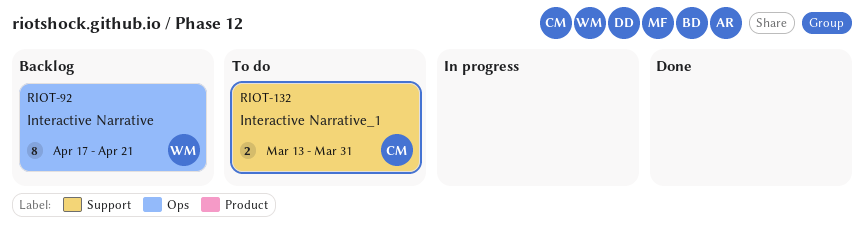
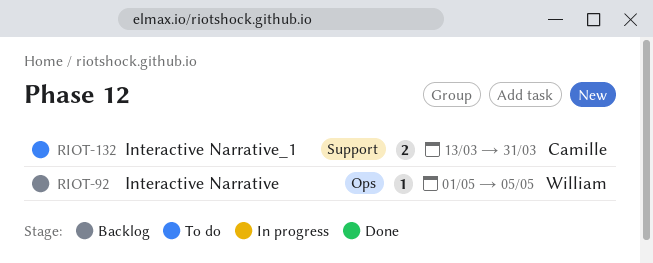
RIOT-92, estimate: 8 -> 1
RIOT-92, start: Apr 17 -> May 1
RIOT-92, due: Apr 21 -> May 5

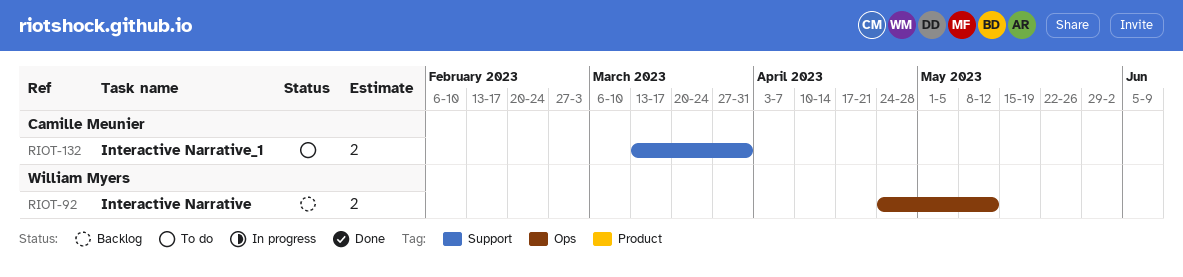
RIOT-92, estimate: 1 -> 2
RIOT-92, start: May 1 -> Apr 24
RIOT-92, due: May 5 -> May 12

